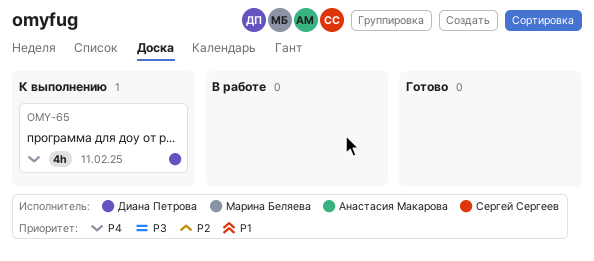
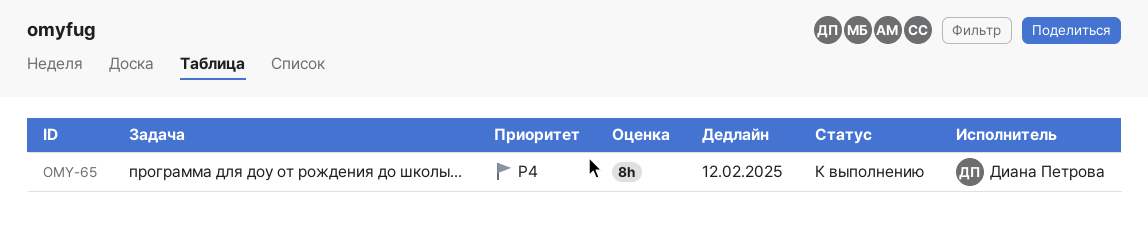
OMY-65, estimate: 4h -> 8h
OMY-65, due: Feb 11 -> Feb 12

